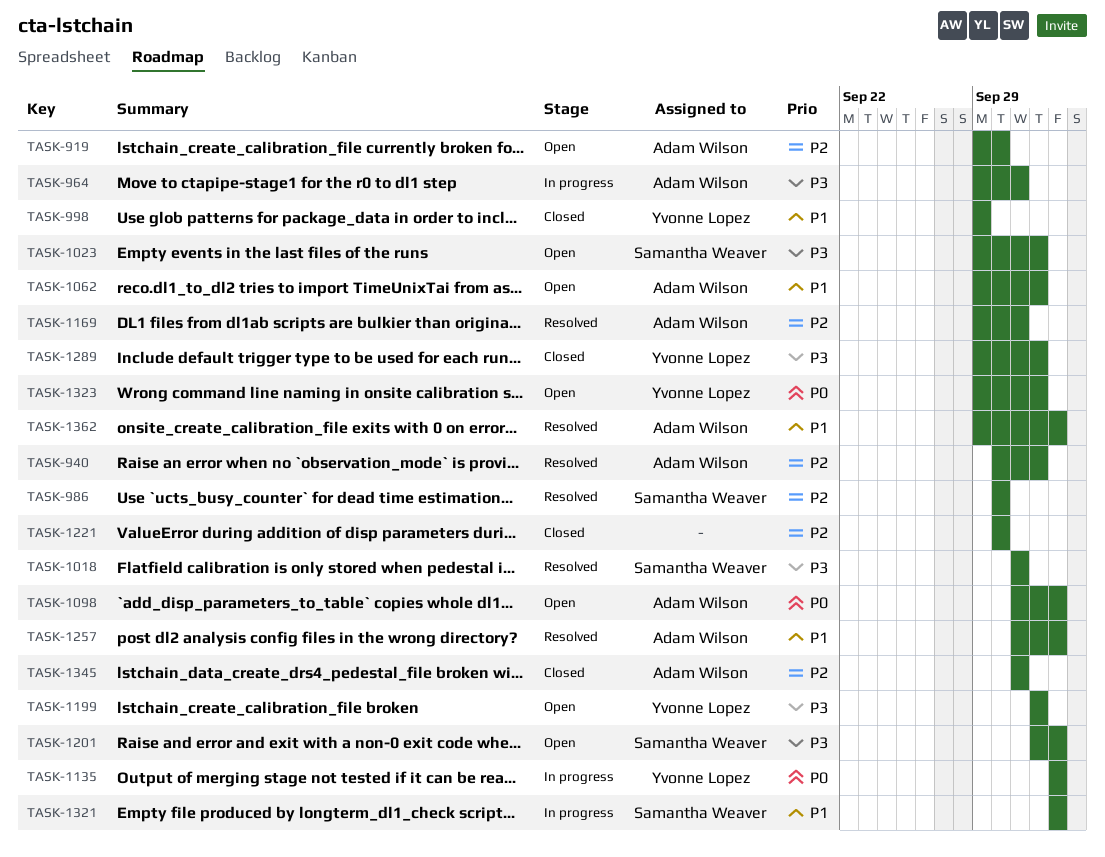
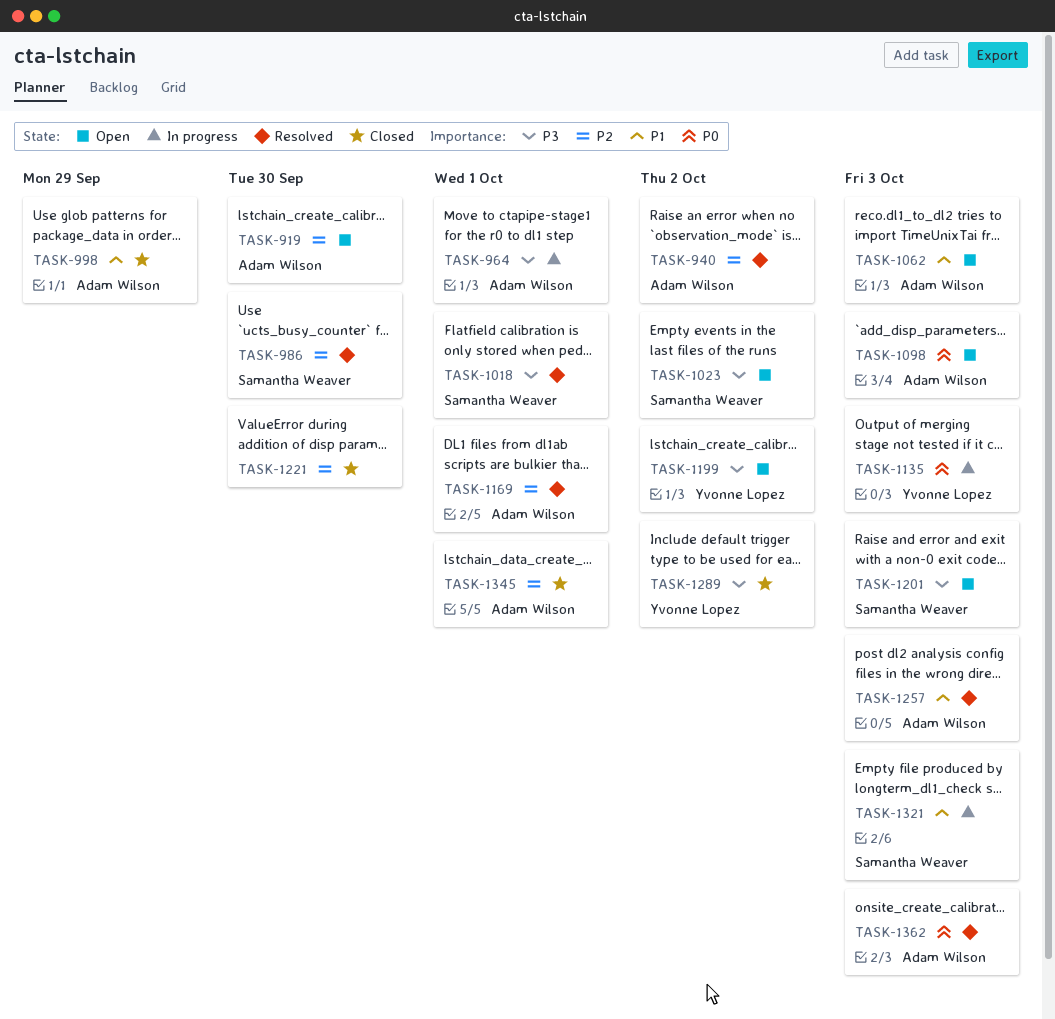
TASK-998, owner: Yvonne Lopez -> Adam Wilson
TASK-1062, due: Oct 2 -> Oct 3
TASK-1323: present -> none
TASK-1362, priority: P1 -> P0

